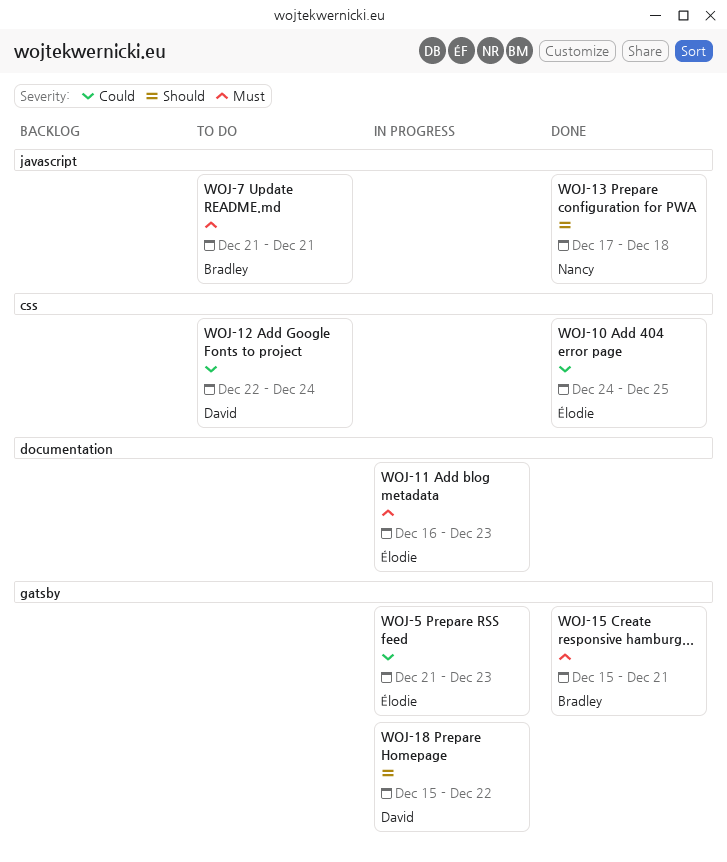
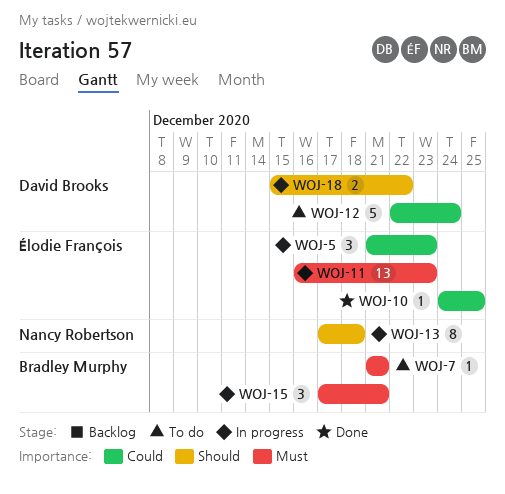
WOJ-13, status: Done -> In progress
WOJ-15, status: Done -> In progress
WOJ-15, start: Dec 15 -> Dec 17

